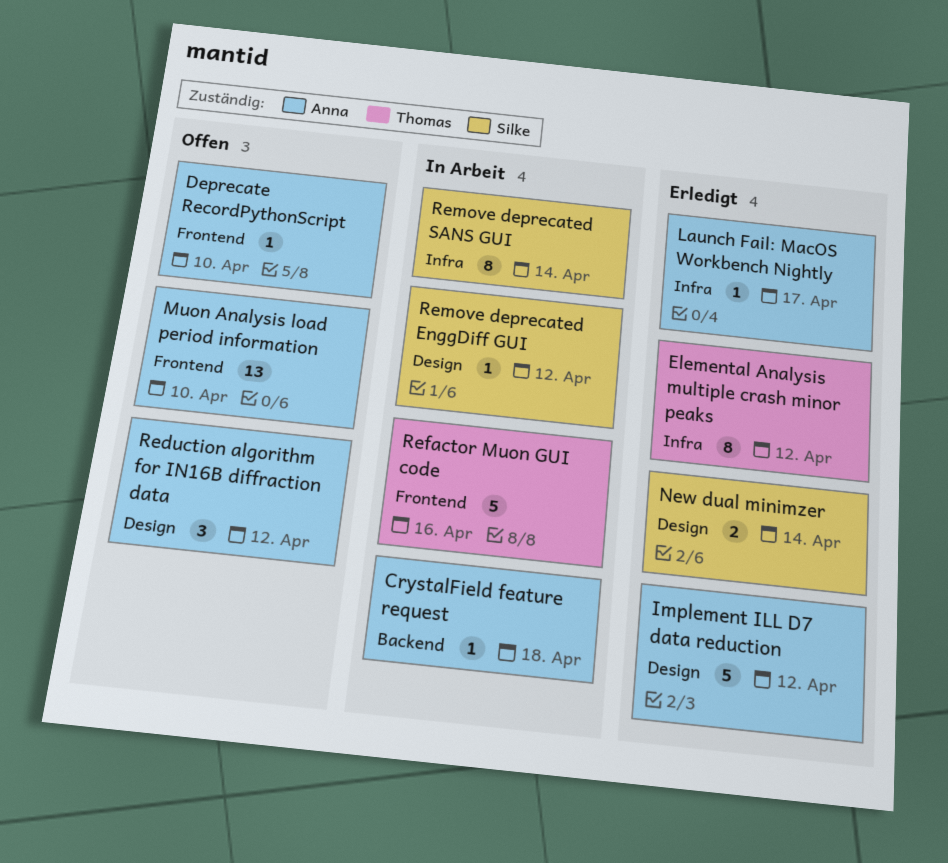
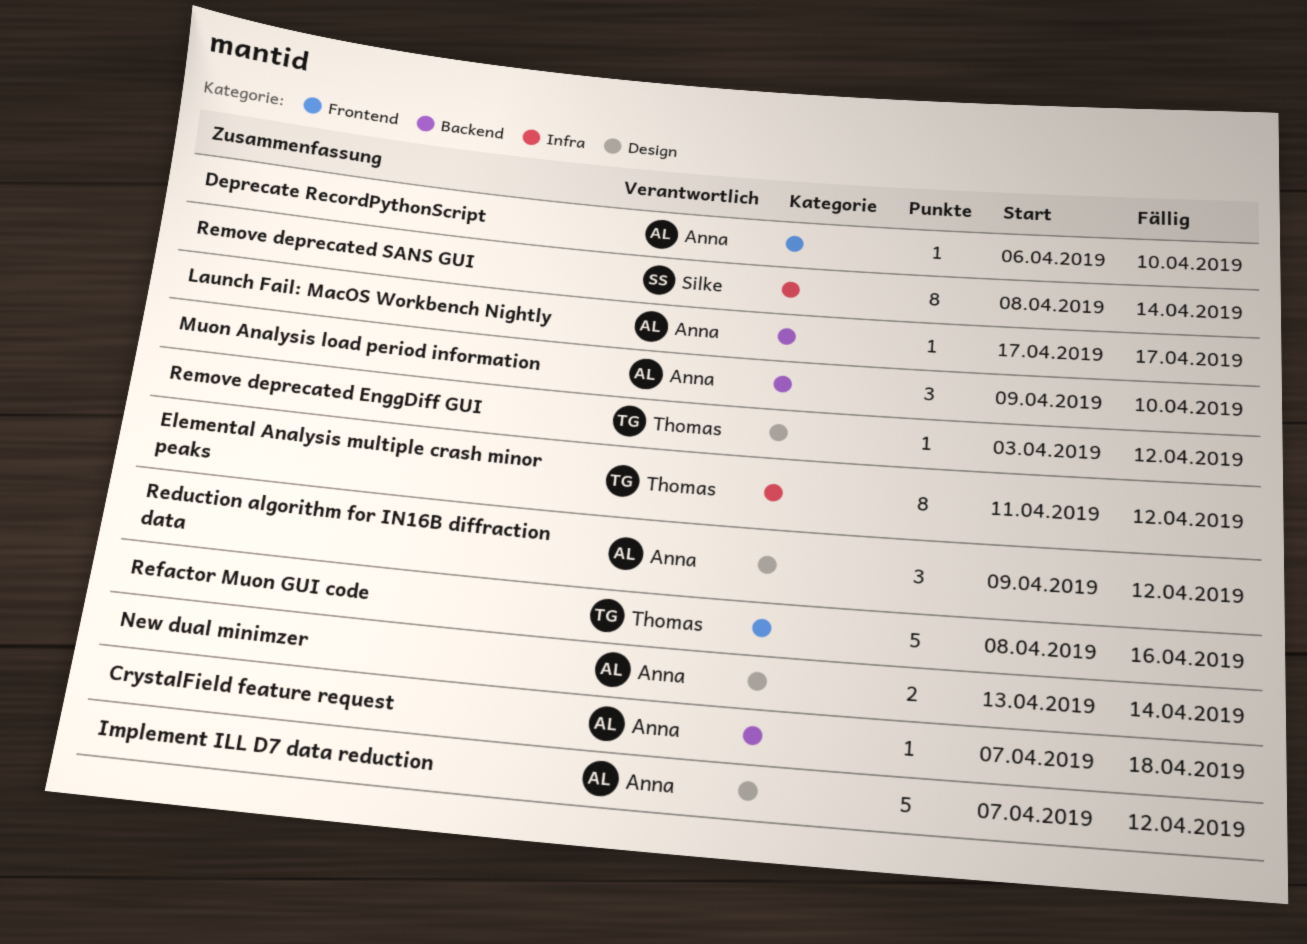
Launch Fail: MacOS Workbench Nightly, label: Infra -> Backend
Muon Analysis load period information, label: Frontend -> Backend
Muon Analysis load period information, estimate: 13 -> 3
New dual minimzer, owner: Silke -> Anna
Remove deprecated EnggDiff GUI, owner: Silke -> Thomas

